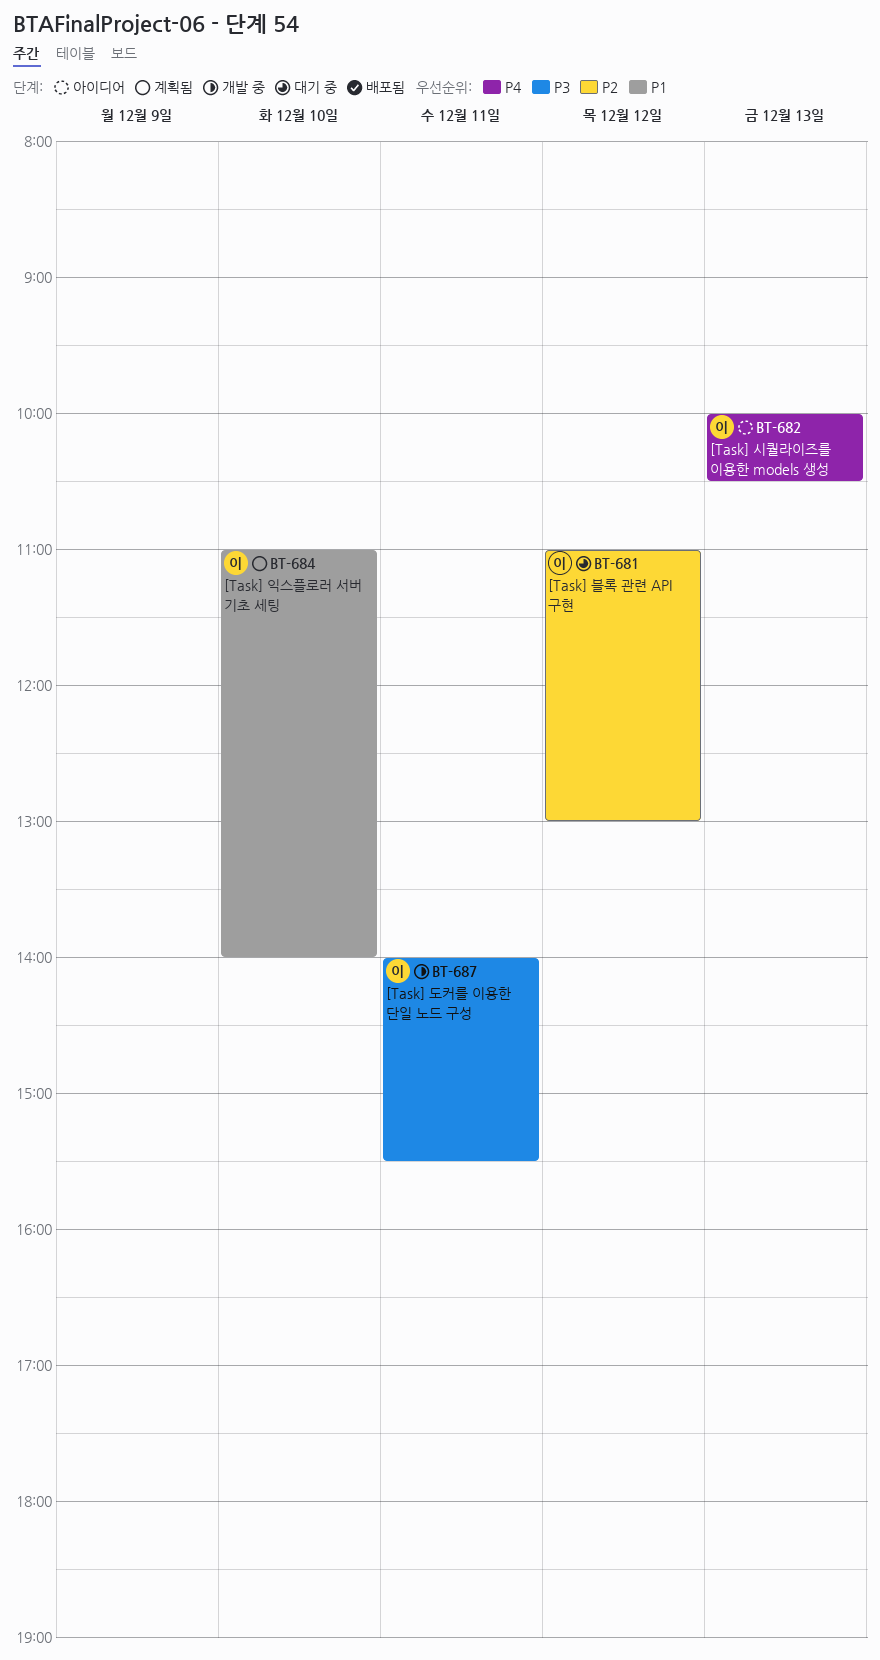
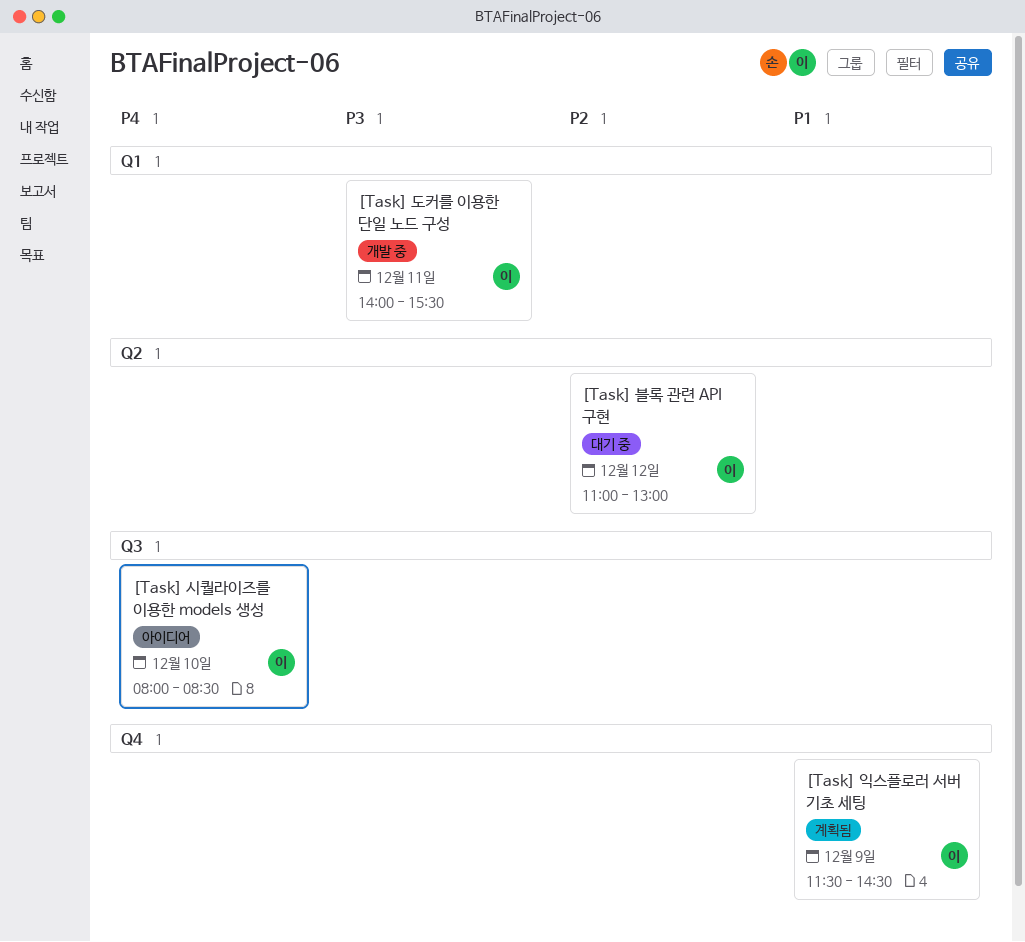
[Task] 시퀄라이즈를 이용한 models 생성, day: Dec 13 -> Dec 10
[Task] 시퀄라이즈를 이용한 models 생성, begins: 10:00 -> 08:00
[Task] 시퀄라이즈를 이용한 models 생성, ends: 10:30 -> 08:30
[Task] 익스플로러 서버 기초 세팅, day: Dec 10 -> Dec 9
[Task] 익스플로러 서버 기초 세팅, begins: 11:00 -> 11:30
[Task] 익스플로러 서버 기초 세팅, ends: 14:00 -> 14:30

